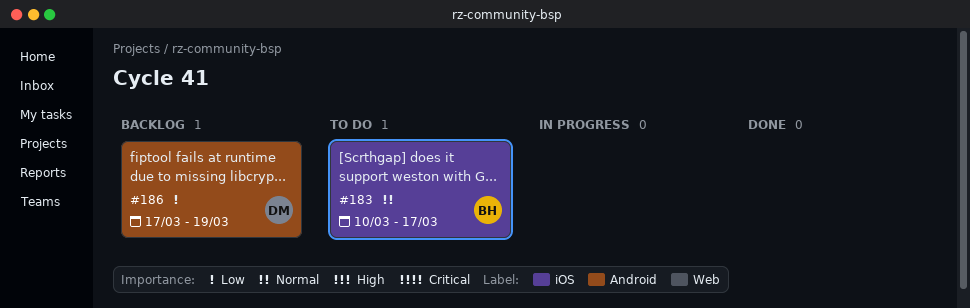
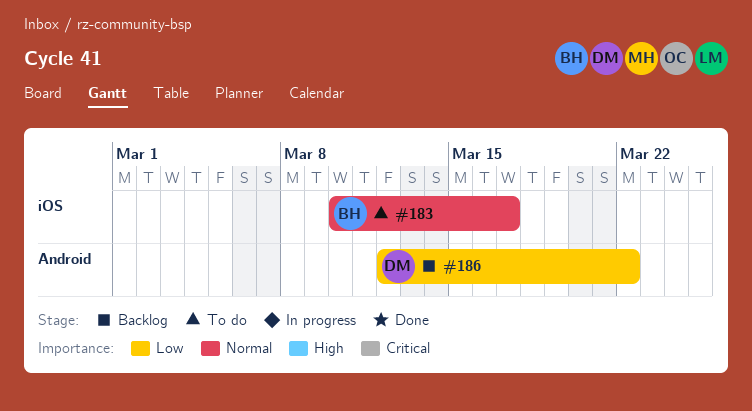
#186, start: Mar 17 -> Mar 12
#186, due: Mar 19 -> Mar 22

